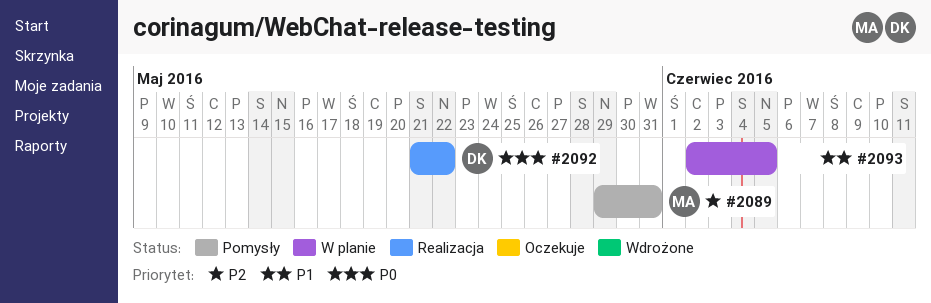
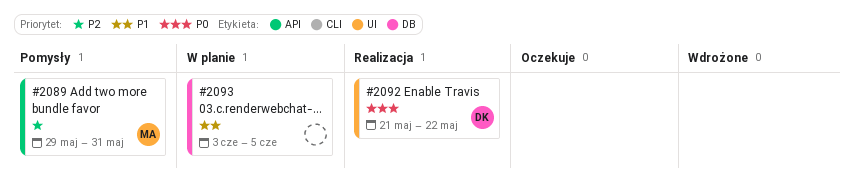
#2093, start: Jun 2 -> Jun 3

